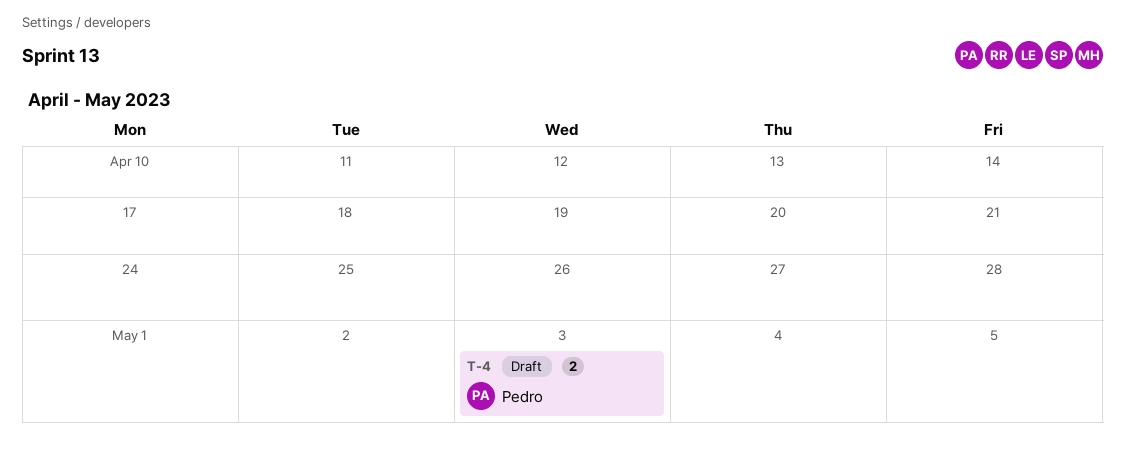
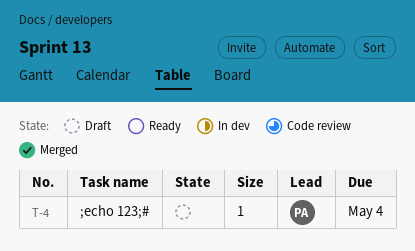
T-4, estimate: 2 -> 1
T-4, due: May 3 -> May 4

